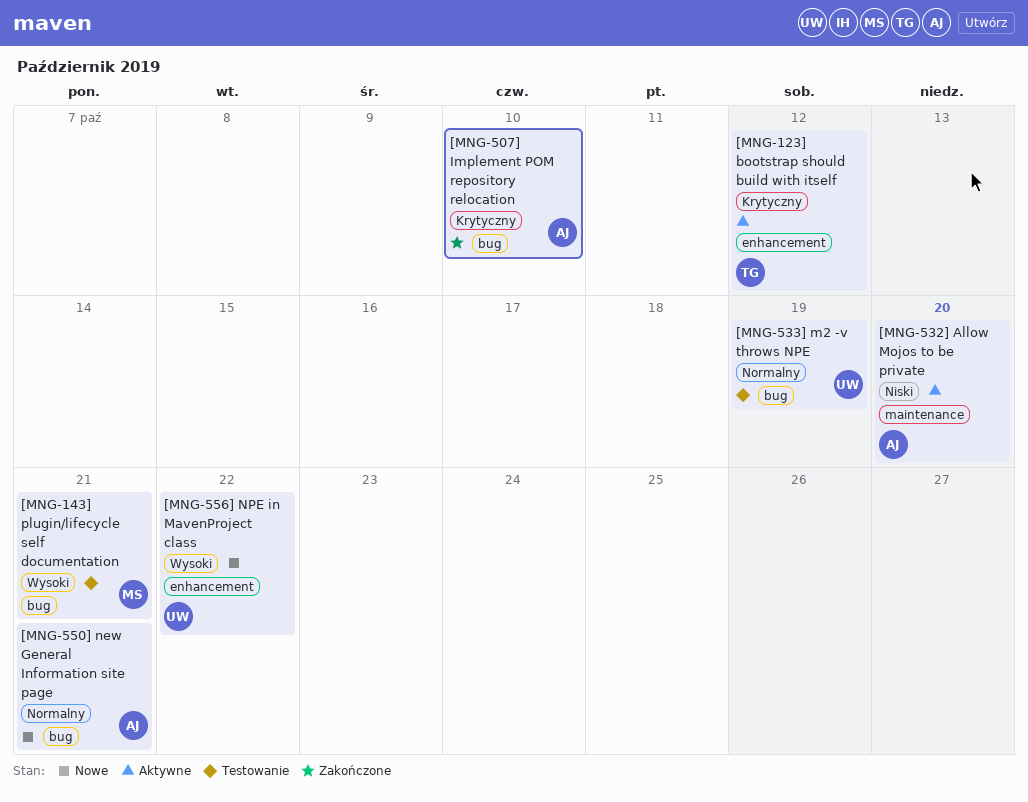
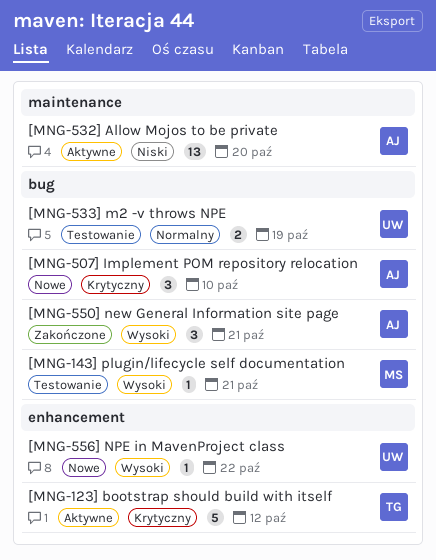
[MNG-507] Implement POM repository relocation, status: Zakończone -> Nowe
[MNG-550] new General Information site page, status: Nowe -> Zakończone
[MNG-550] new General Information site page, priority: Normalny -> Wysoki

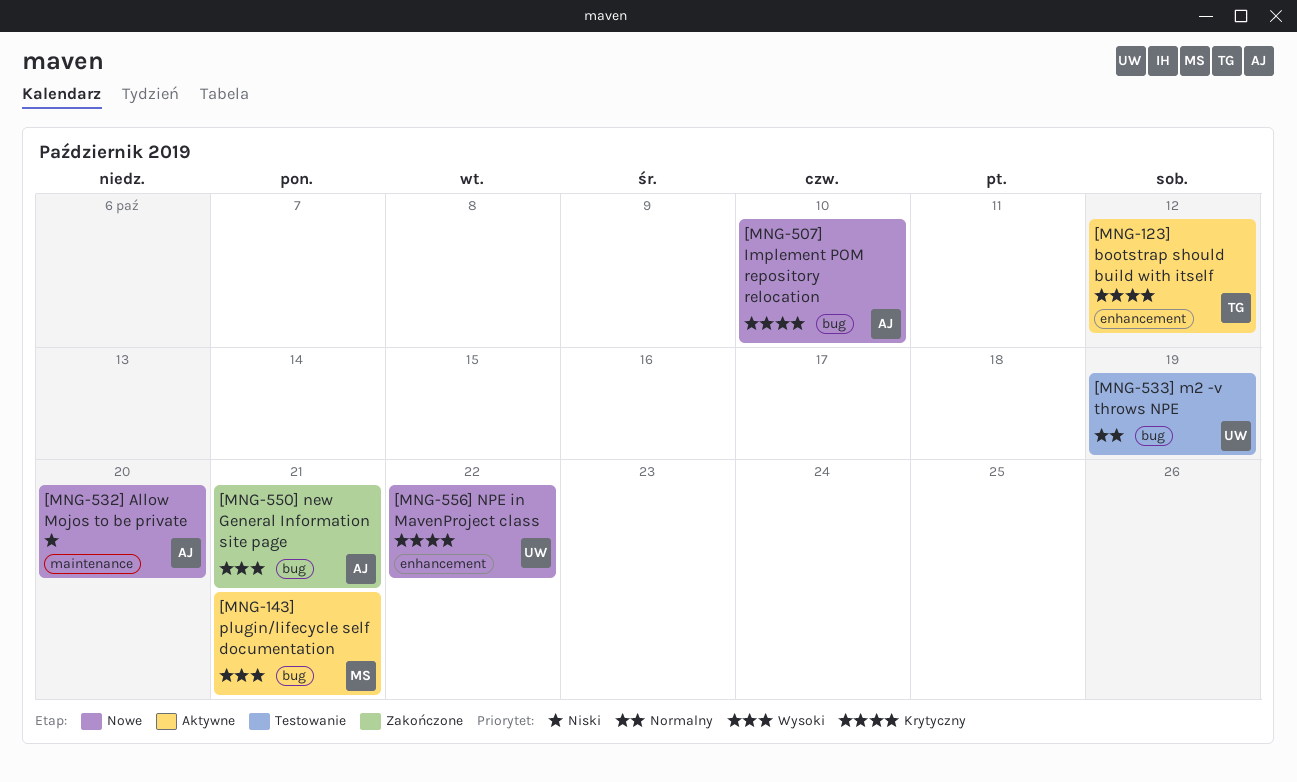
[MNG-143] plugin/lifecycle self documentation, status: Testowanie -> Aktywne
[MNG-532] Allow Mojos to be private, status: Aktywne -> Nowe
[MNG-556] NPE in MavenProject class, priority: Wysoki -> Krytyczny

